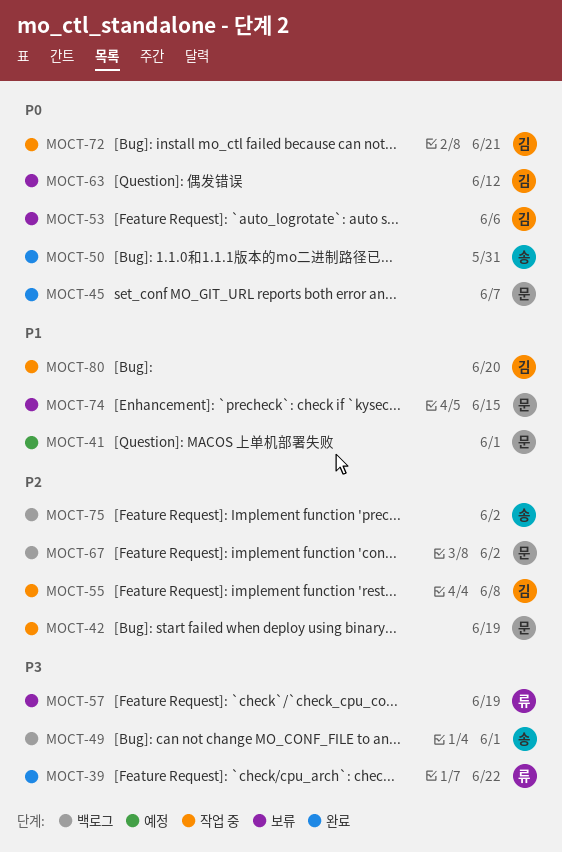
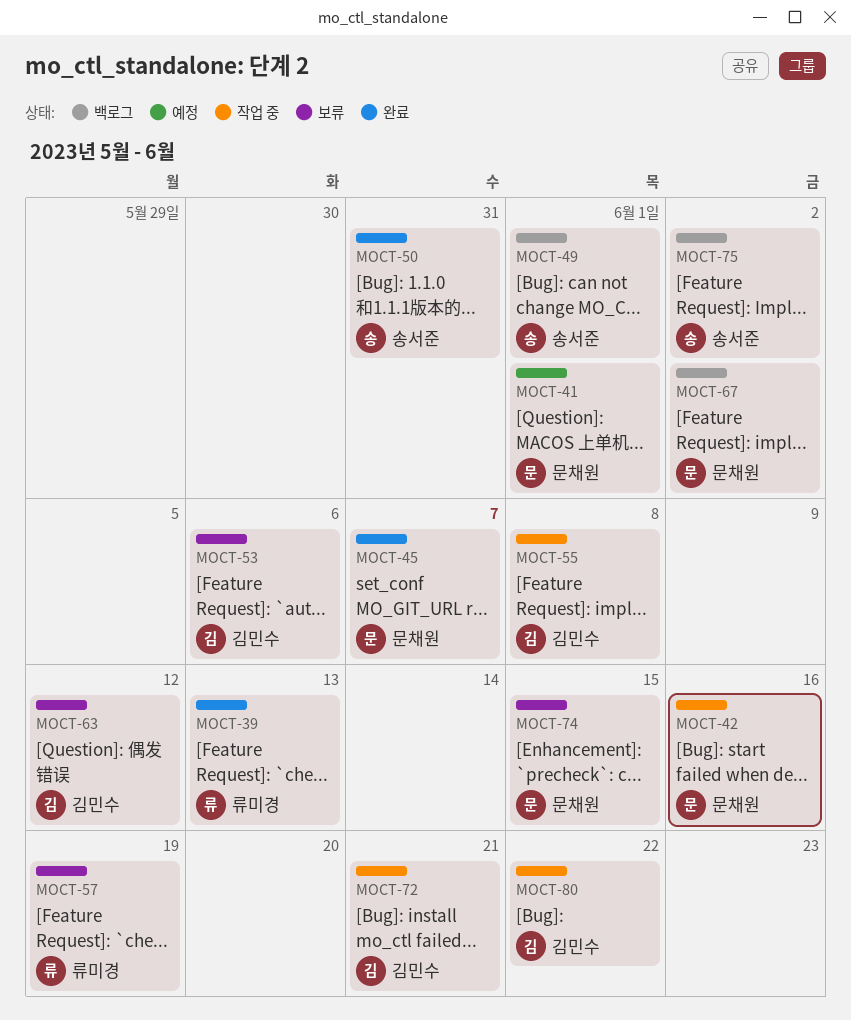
MOCT-39, due: Jun 22 -> Jun 13
MOCT-42, due: Jun 19 -> Jun 16
MOCT-80, due: Jun 20 -> Jun 22

